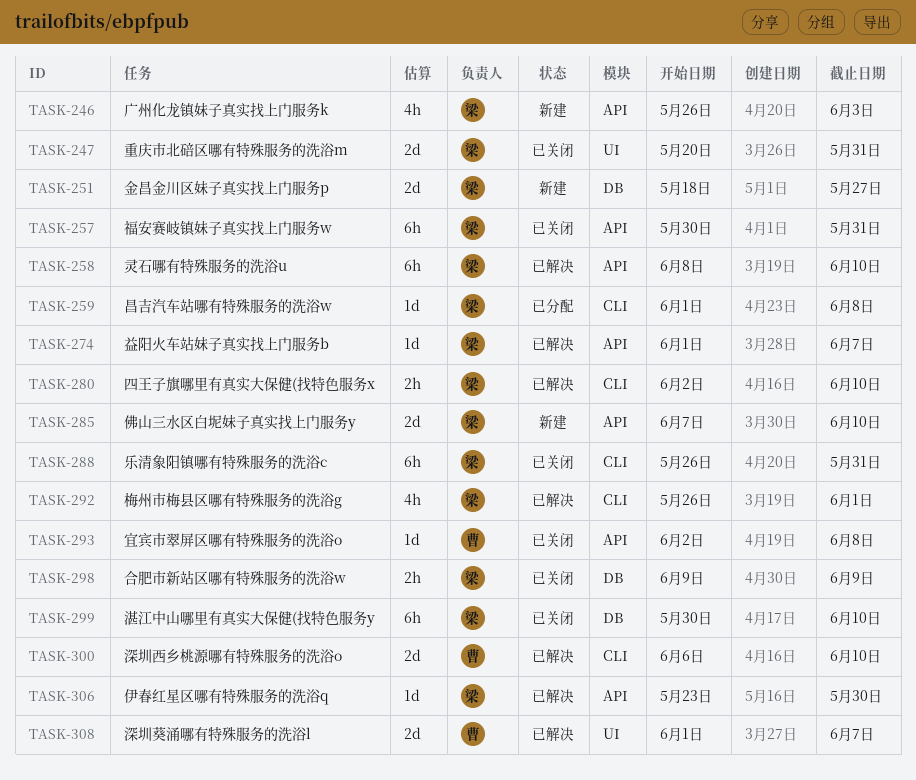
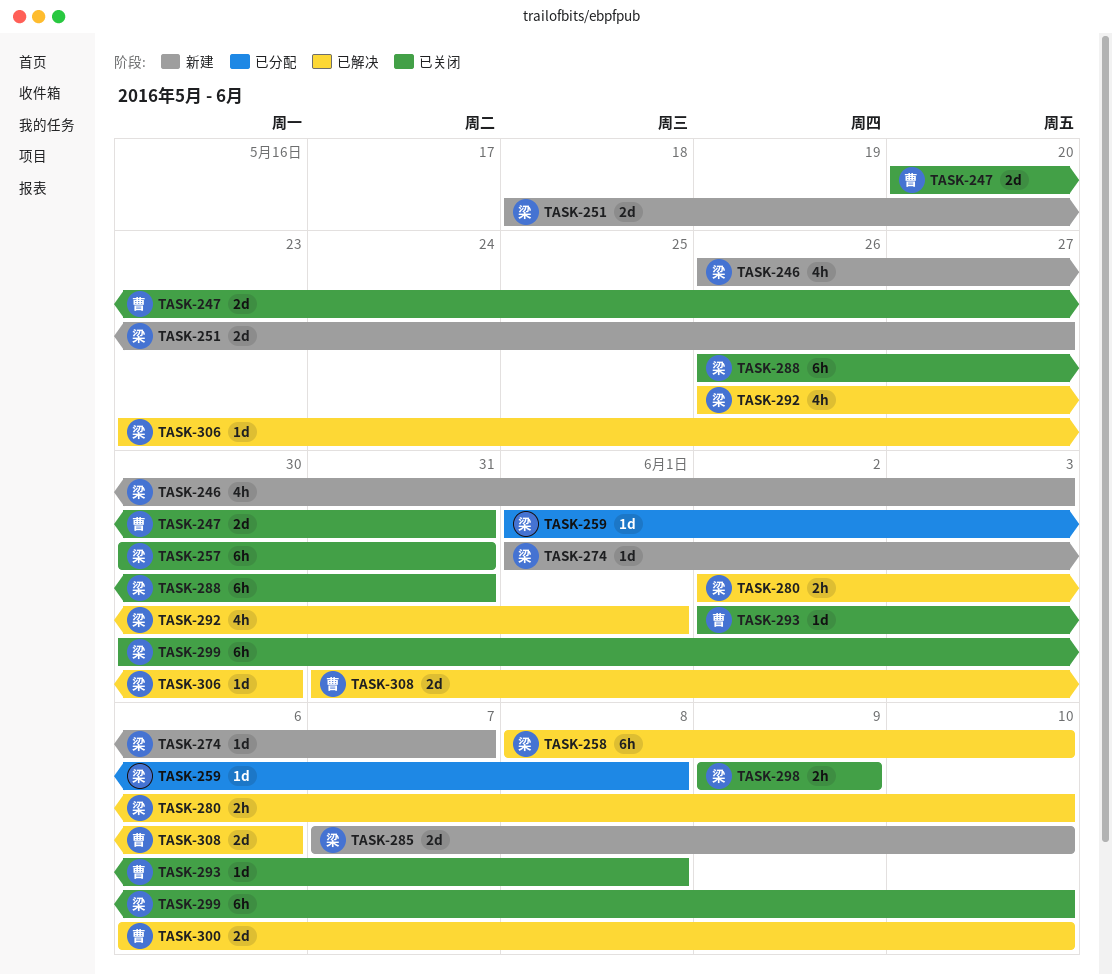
TASK-247, owner: 梁 -> 曹
TASK-274, status: 已解决 -> 新建
TASK-308, start: Jun 1 -> May 31
TASK-308, due: Jun 7 -> Jun 6

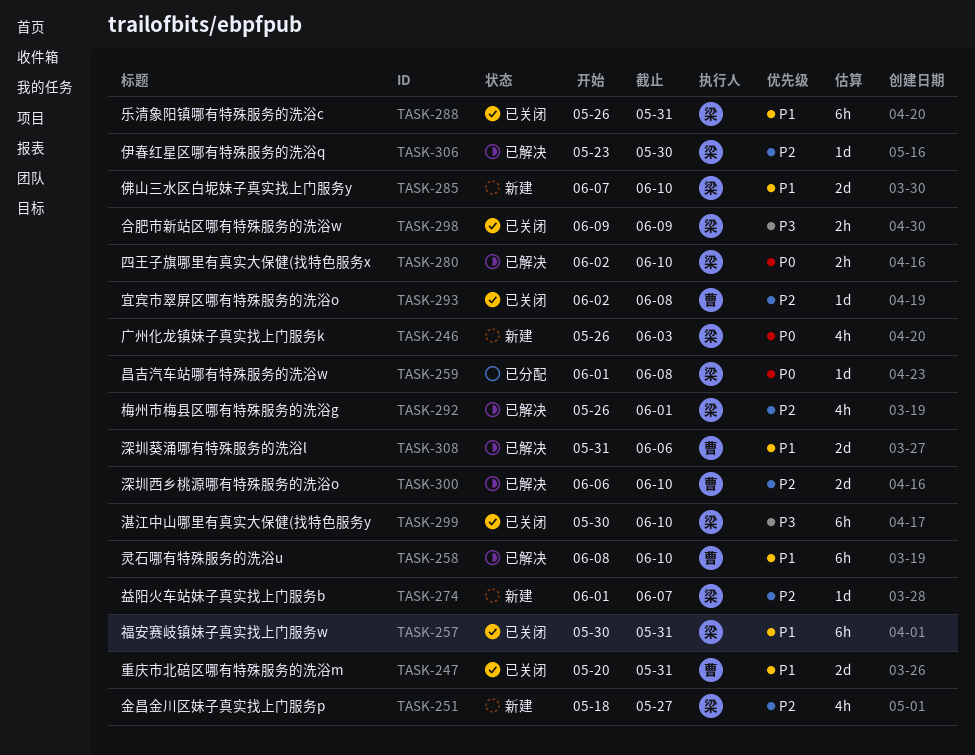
TASK-251, estimate: 2d -> 4h
TASK-258, owner: 梁 -> 曹

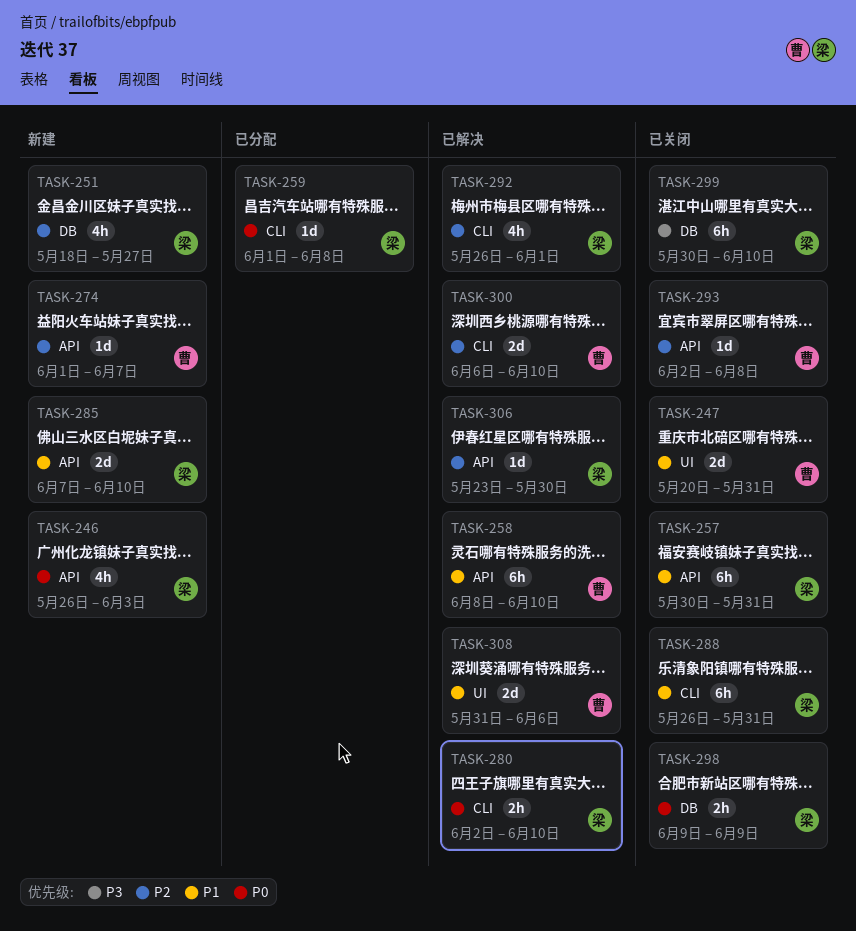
TASK-274, owner: 梁 -> 曹
TASK-298, priority: P3 -> P0

